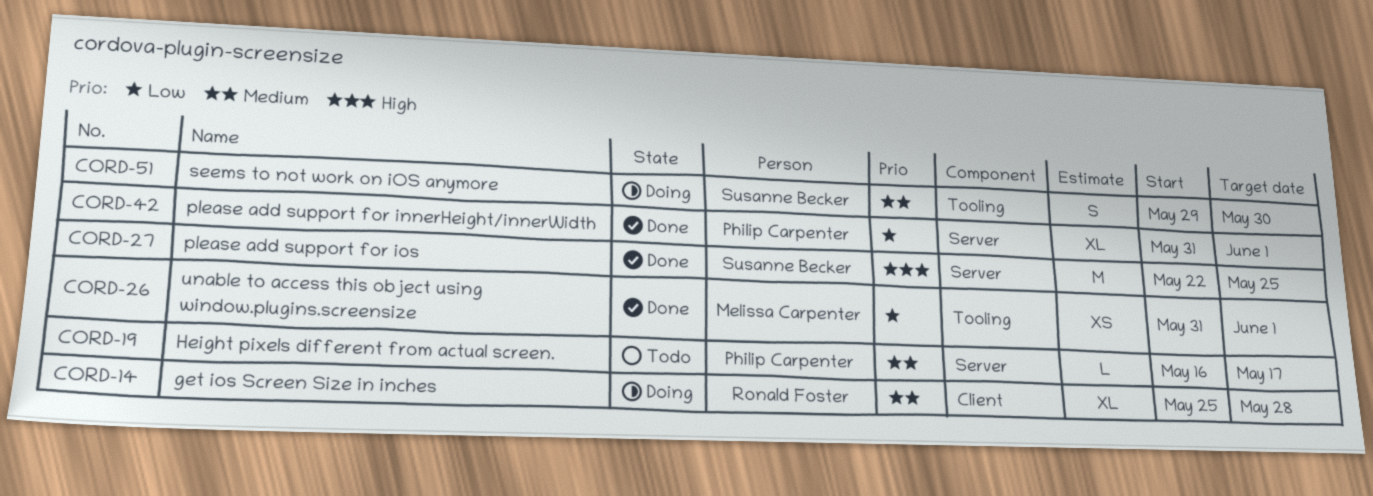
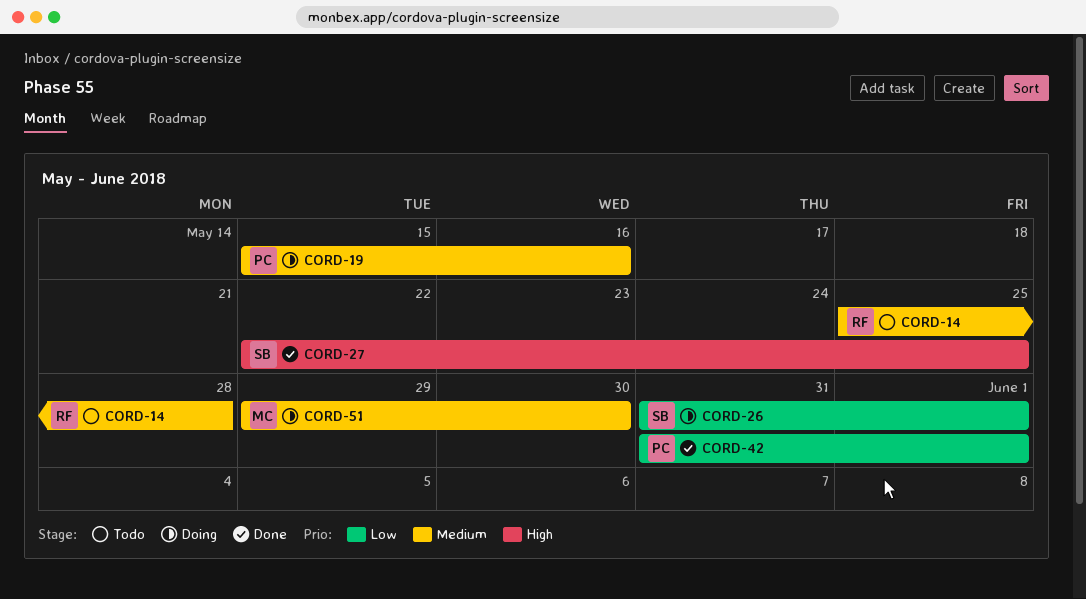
CORD-14, status: Doing -> Todo
CORD-19, status: Todo -> Doing
CORD-19, start: May 16 -> May 15
CORD-19, due: May 17 -> May 16
CORD-26, status: Done -> Doing
CORD-26, owner: Melissa Carpenter -> Susanne Becker
CORD-51, owner: Susanne Becker -> Melissa Carpenter

